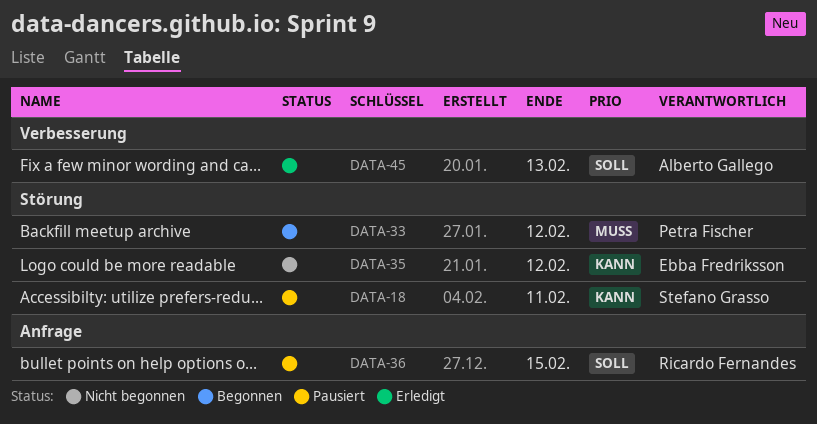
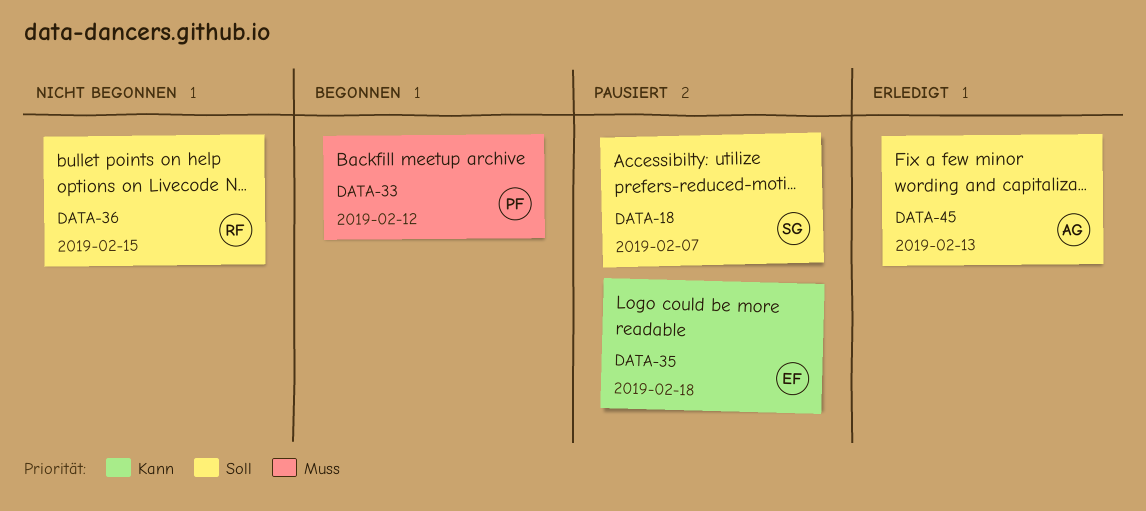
DATA-18, priority: Kann -> Soll
DATA-18, due: Feb 11 -> Feb 7
DATA-35, status: Nicht begonnen -> Pausiert
DATA-35, due: Feb 12 -> Feb 18
DATA-36, status: Pausiert -> Nicht begonnen

